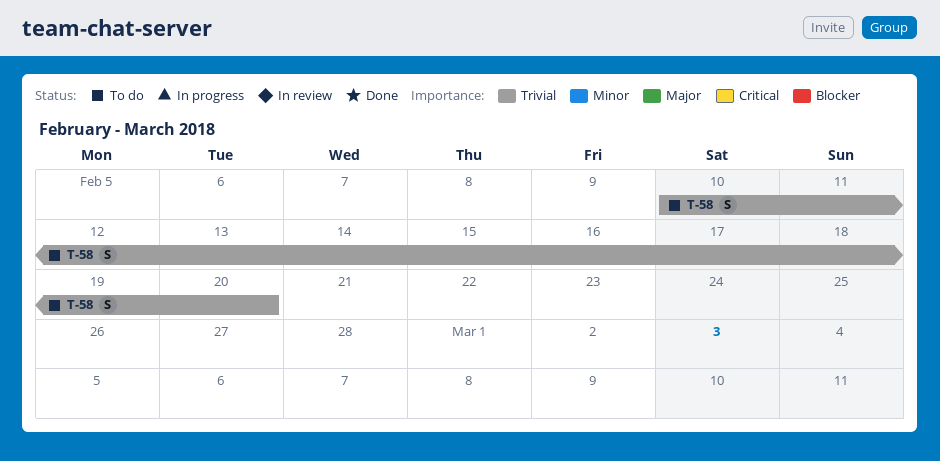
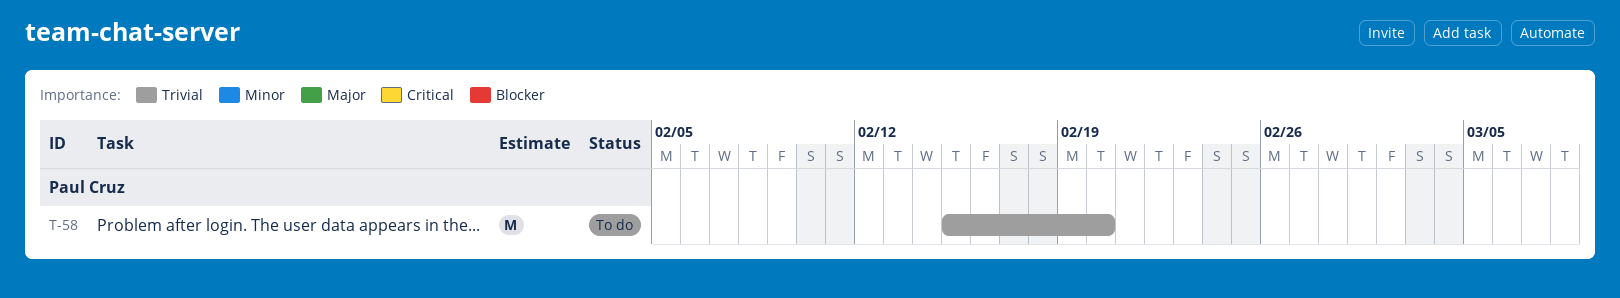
T-58, estimate: S -> M
T-58, start: Feb 10 -> Feb 15

